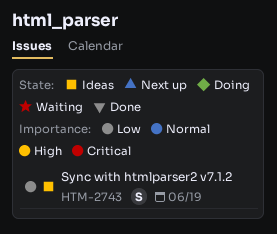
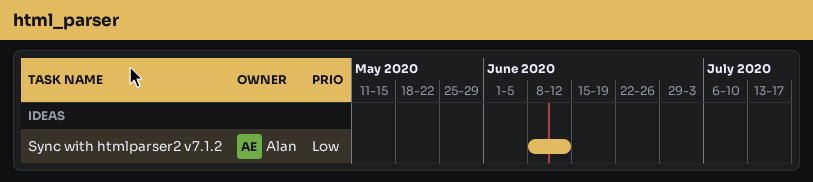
Sync with htmlparser2 v7.1.2, due: Jun 19 -> Jun 12

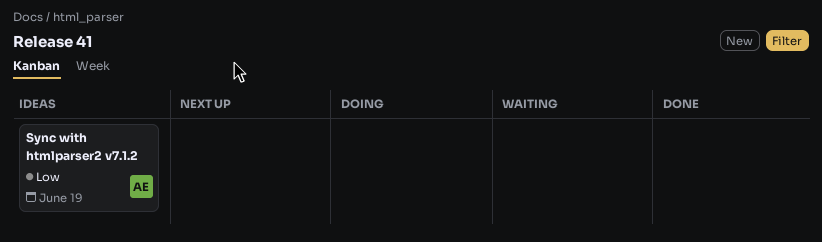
Sync with htmlparser2 v7.1.2, due: Jun 12 -> Jun 19

